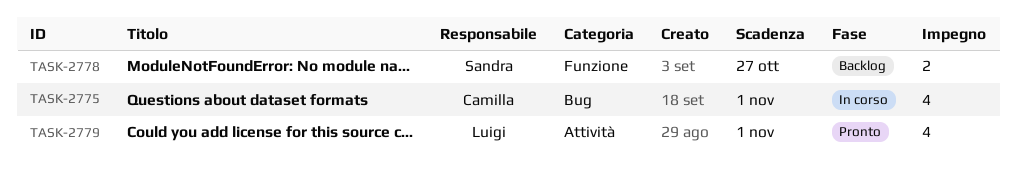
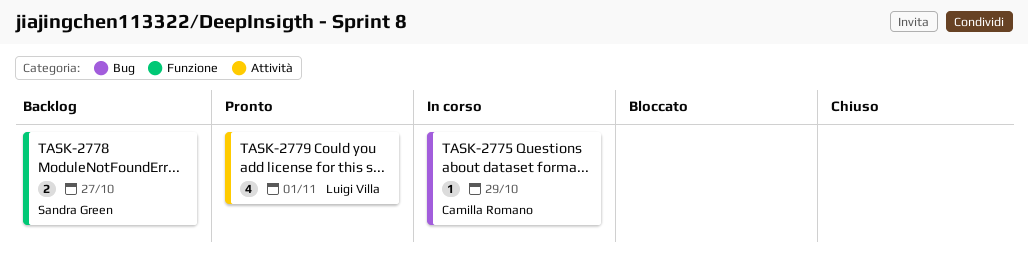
TASK-2775, estimate: 4 -> 1
TASK-2775, due: Nov 1 -> Oct 29

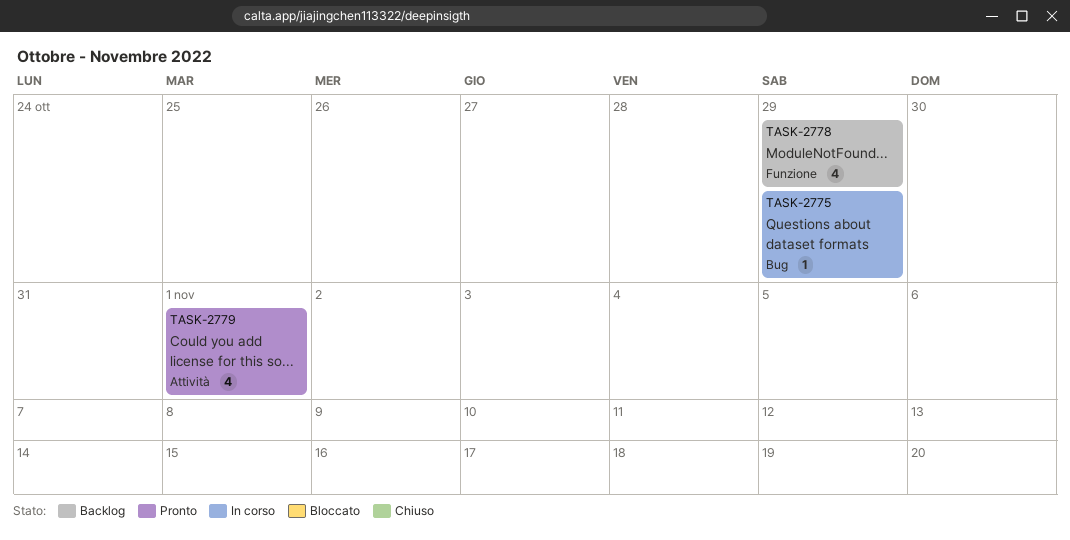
TASK-2778, estimate: 2 -> 4
TASK-2778, due: Oct 27 -> Oct 29

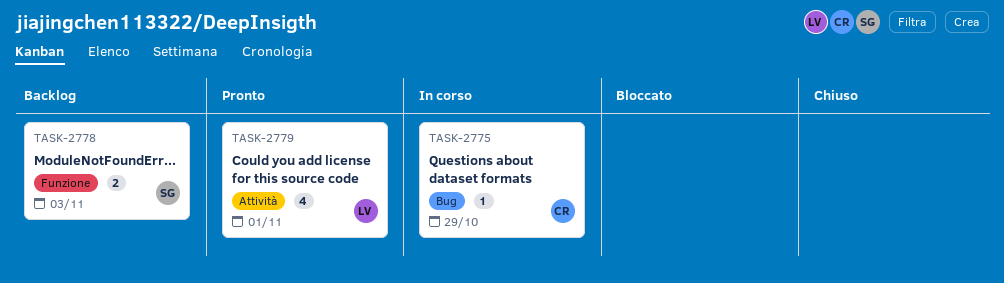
TASK-2778, estimate: 4 -> 2
TASK-2778, due: Oct 29 -> Nov 3

